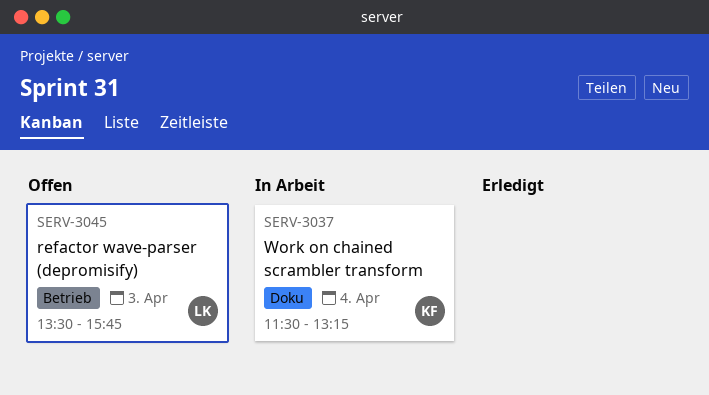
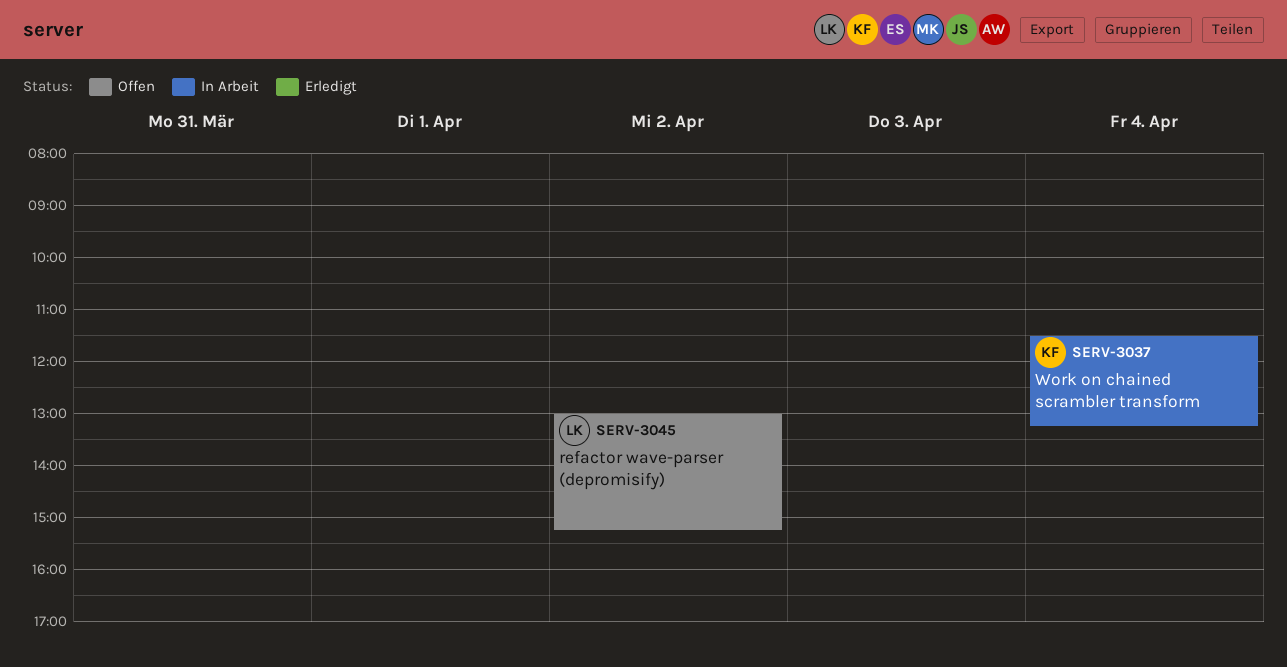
SERV-3045, day: Apr 3 -> Apr 2
SERV-3045, begins: 13:30 -> 13:00
SERV-3045, ends: 15:45 -> 15:15

